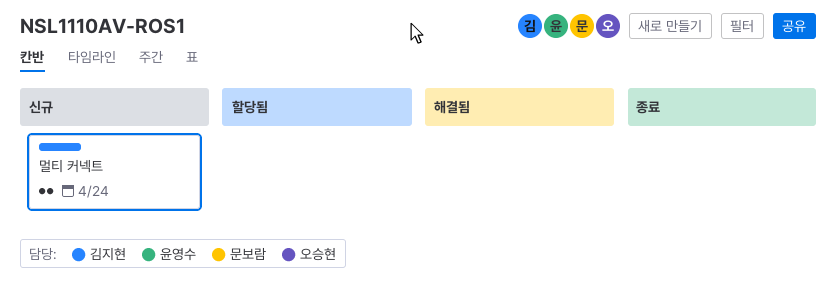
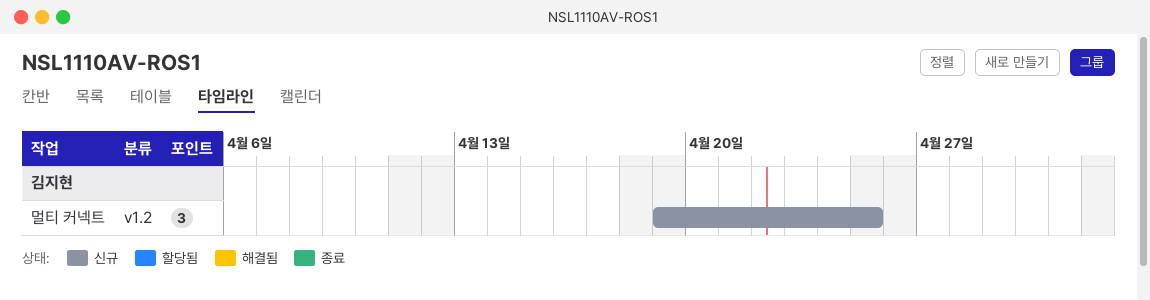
멀티 커넥트, estimate: 2 -> 3
멀티 커넥트, due: Apr 24 -> Apr 25

